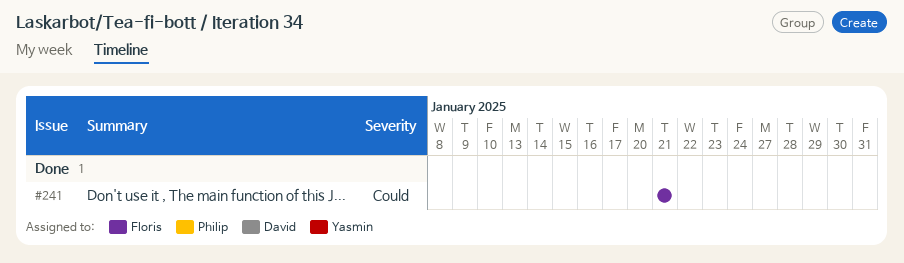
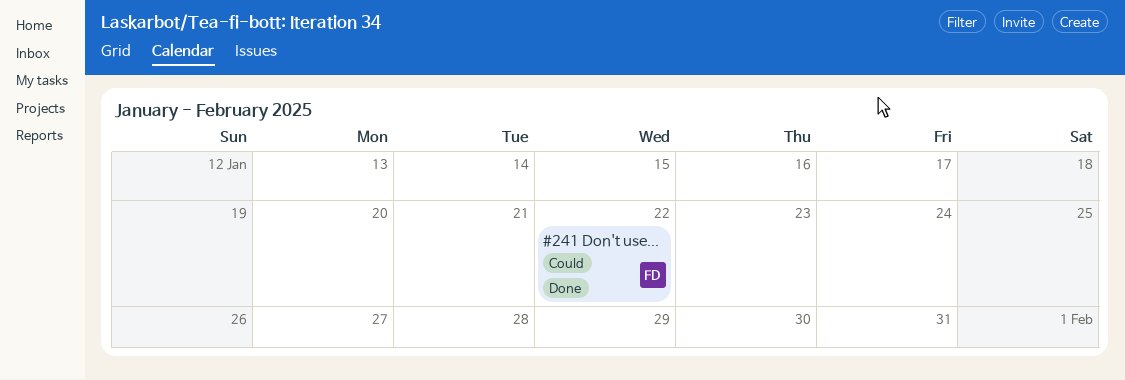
#241, due: Jan 21 -> Jan 22

